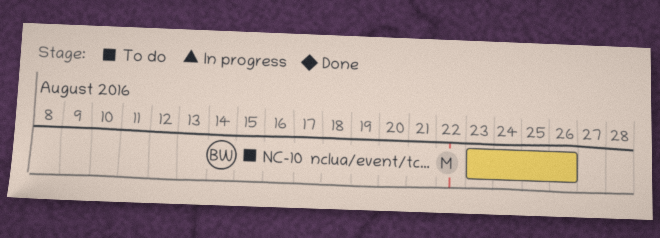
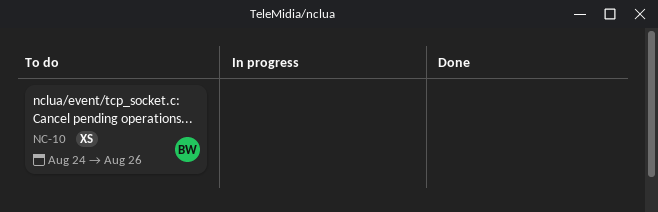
NC-10, estimate: M -> XS
NC-10, start: Aug 23 -> Aug 24

